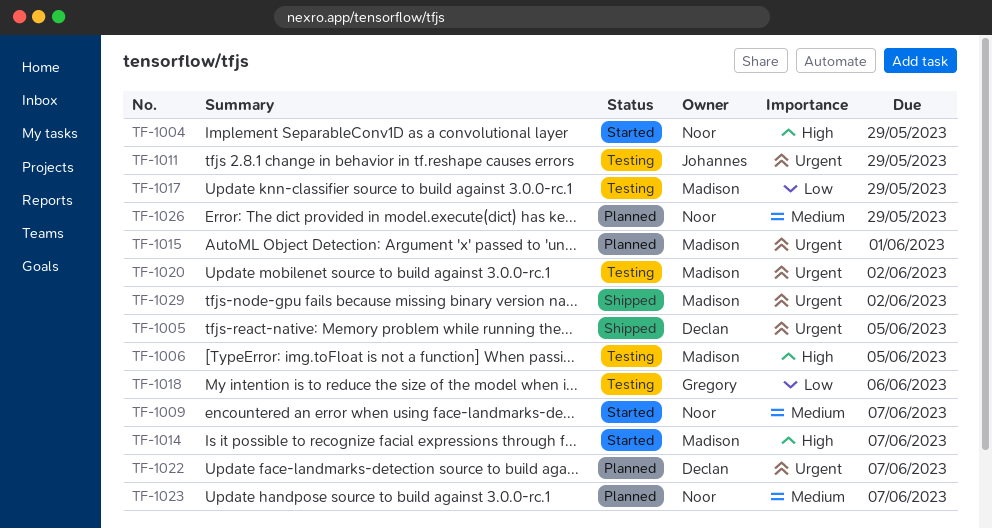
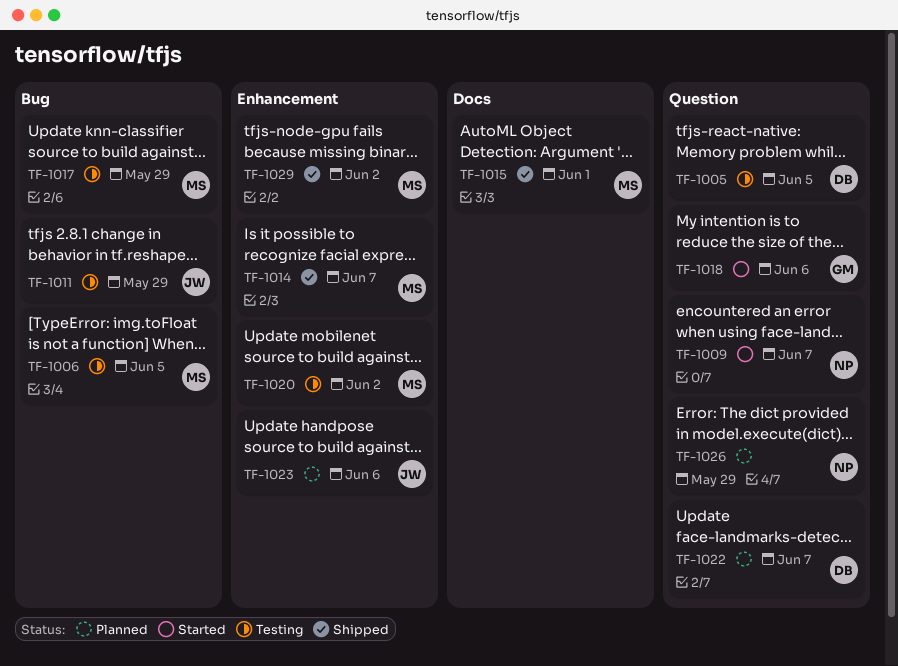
TF-1004: present -> none
TF-1005, status: Shipped -> Testing
TF-1014, status: Started -> Shipped
TF-1015, status: Planned -> Shipped
TF-1018, status: Testing -> Started
TF-1023, owner: Noor -> Johannes
TF-1023, due: Jun 7 -> Jun 6

